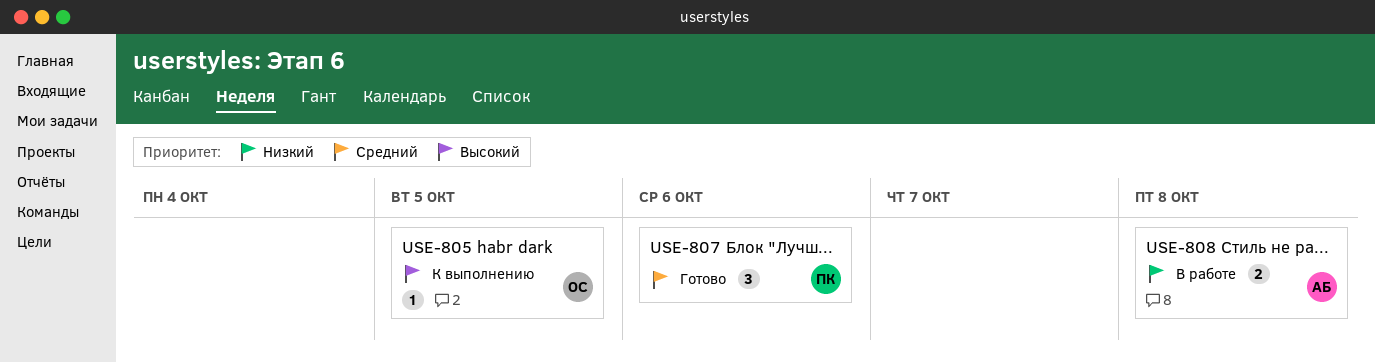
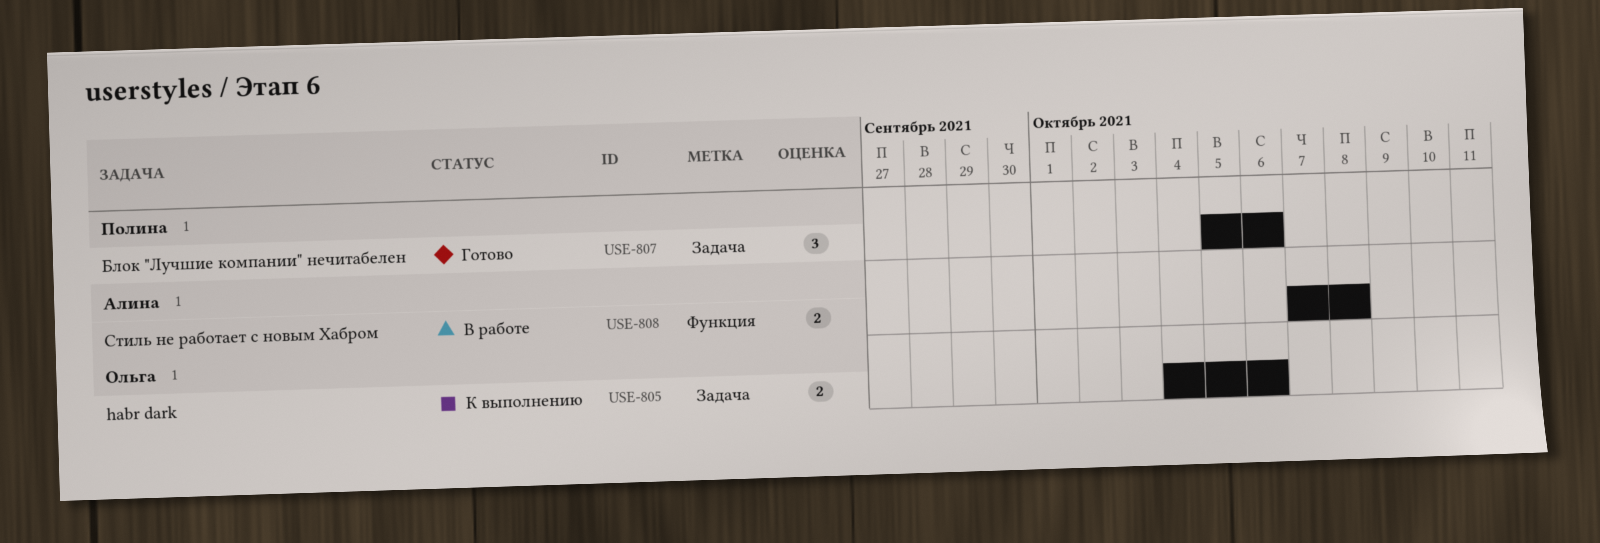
USE-805, estimate: 1 -> 2
USE-805, due: Oct 5 -> Oct 6

